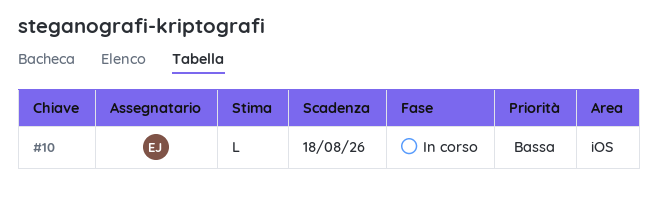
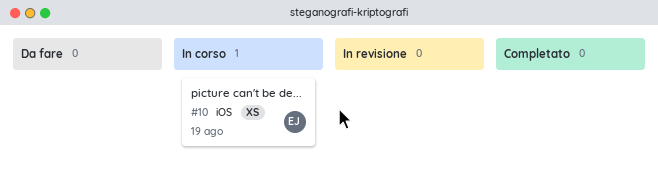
#10, estimate: L -> XS
#10, due: Aug 18 -> Aug 19

